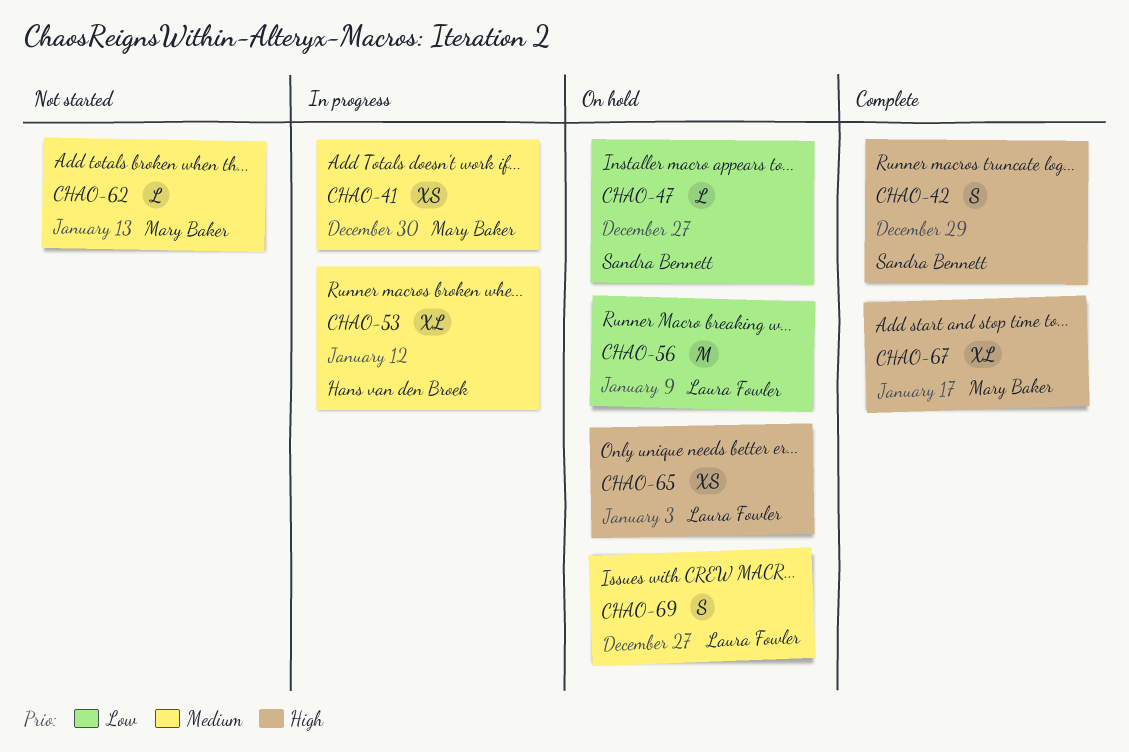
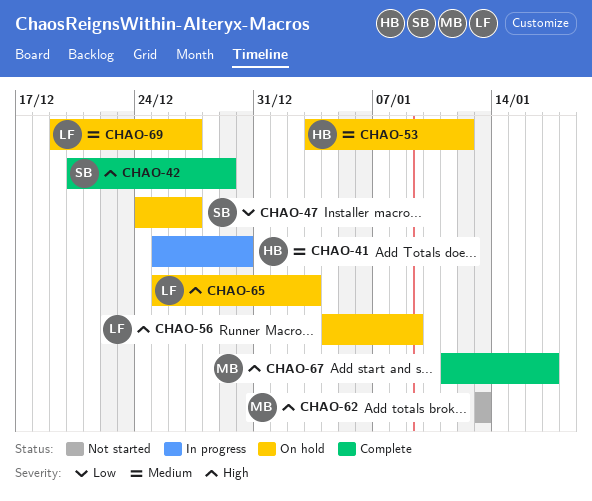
CHAO-41, owner: Mary Baker -> Hans van den Broek
CHAO-53, status: In progress -> On hold
CHAO-56, priority: Low -> High
CHAO-62, priority: Medium -> High

